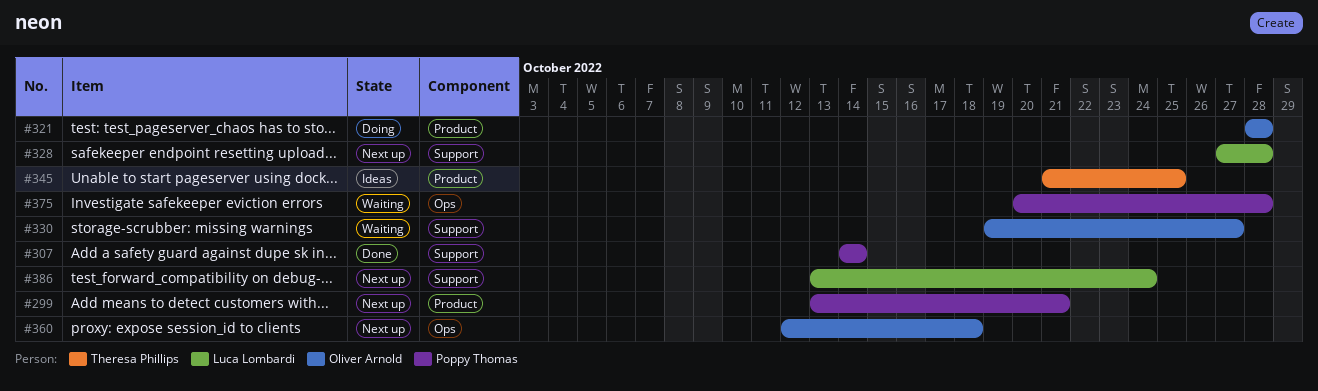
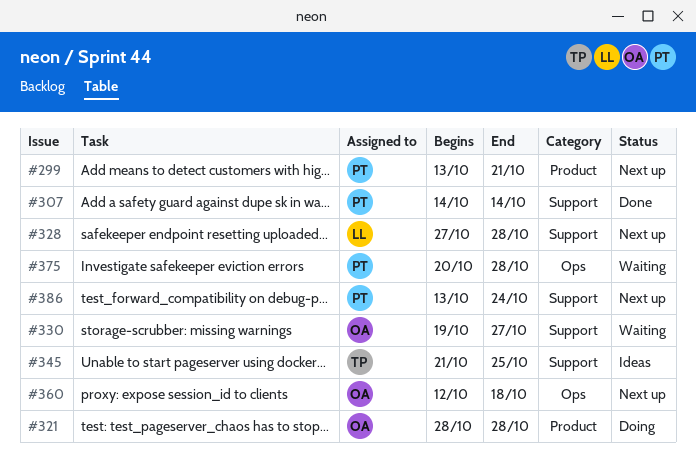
#345, label: Product -> Support
#386, owner: Luca Lombardi -> Poppy Thomas

